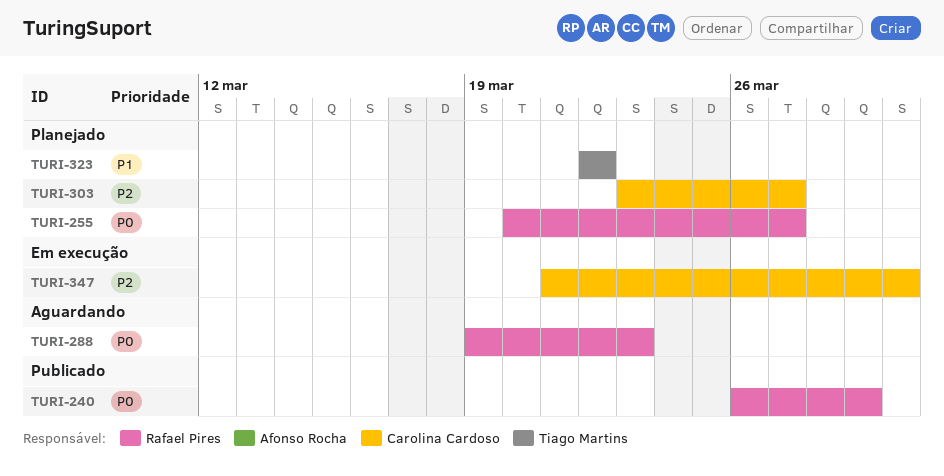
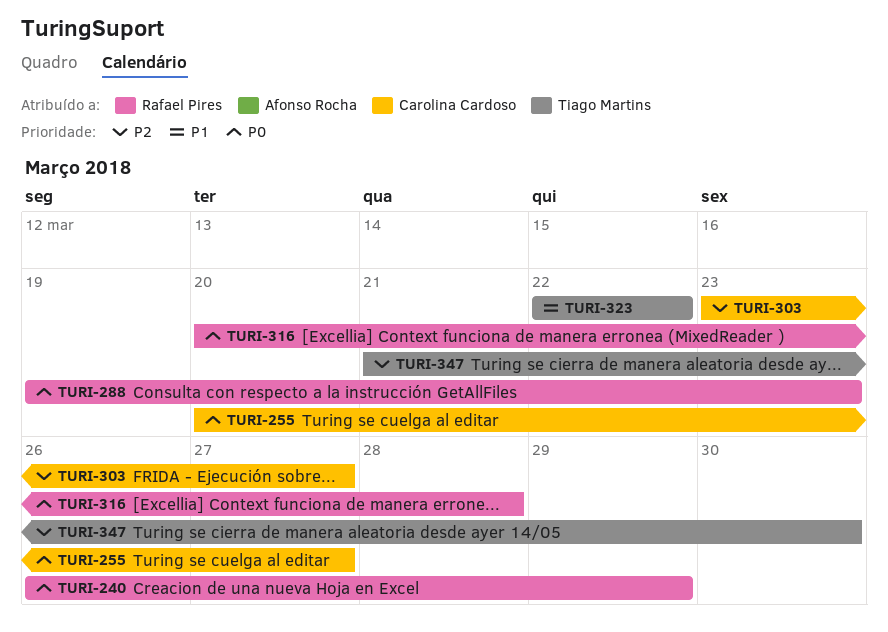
TURI-255, owner: Rafael Pires -> Carolina Cardoso
TURI-316: none -> present
TURI-347, owner: Carolina Cardoso -> Tiago Martins

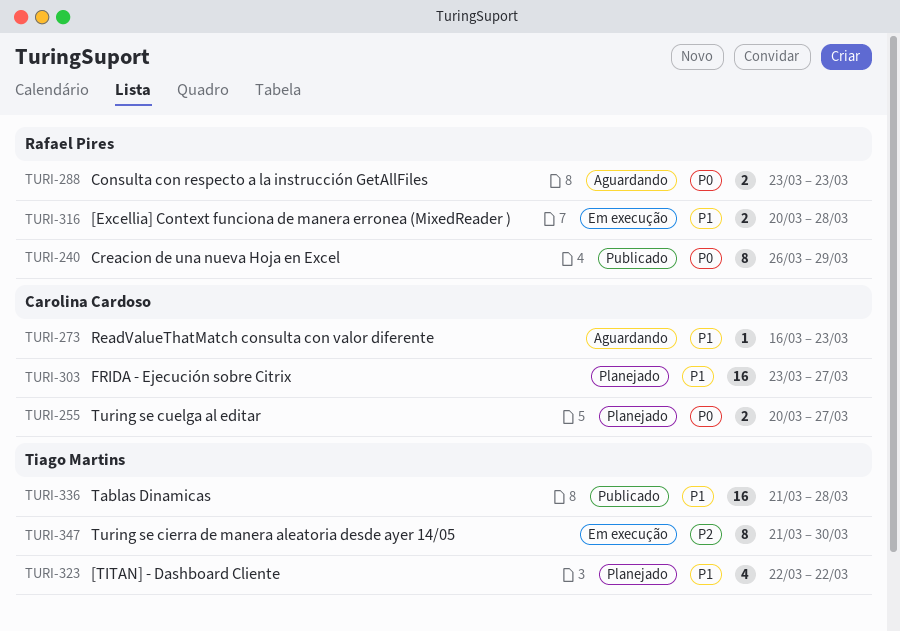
TURI-273: none -> present
TURI-288, start: Mar 19 -> Mar 23
TURI-303, priority: P2 -> P1
TURI-316, priority: P0 -> P1
TURI-336: none -> present

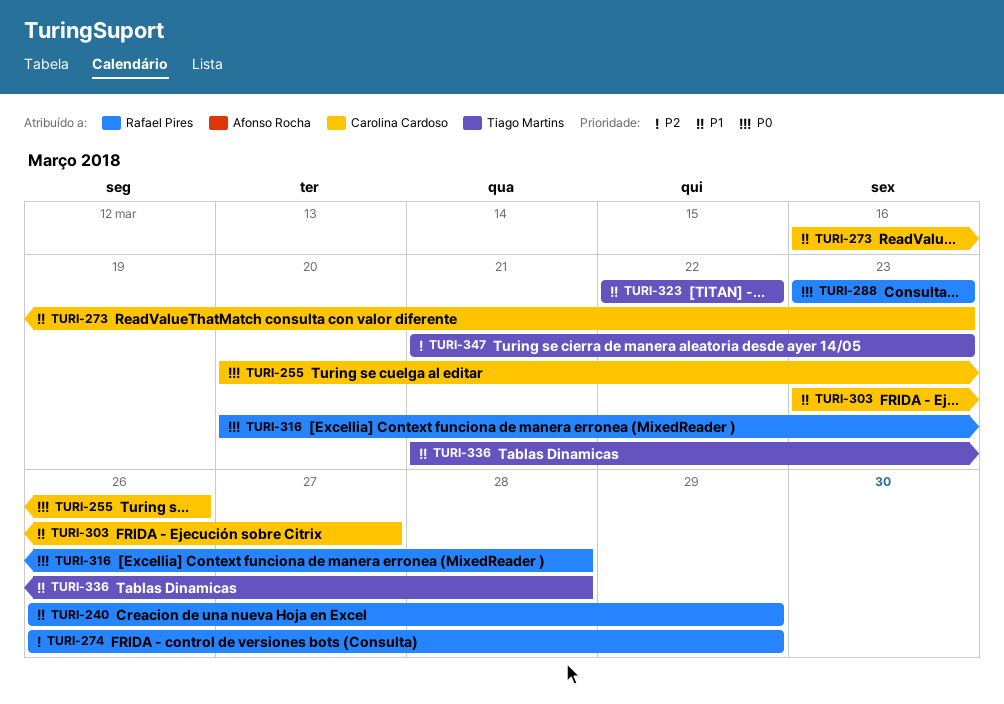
TURI-240, priority: P0 -> P1
TURI-255, due: Mar 27 -> Mar 26
TURI-274: none -> present
TURI-316, priority: P1 -> P0
TURI-347, due: Mar 30 -> Mar 23

